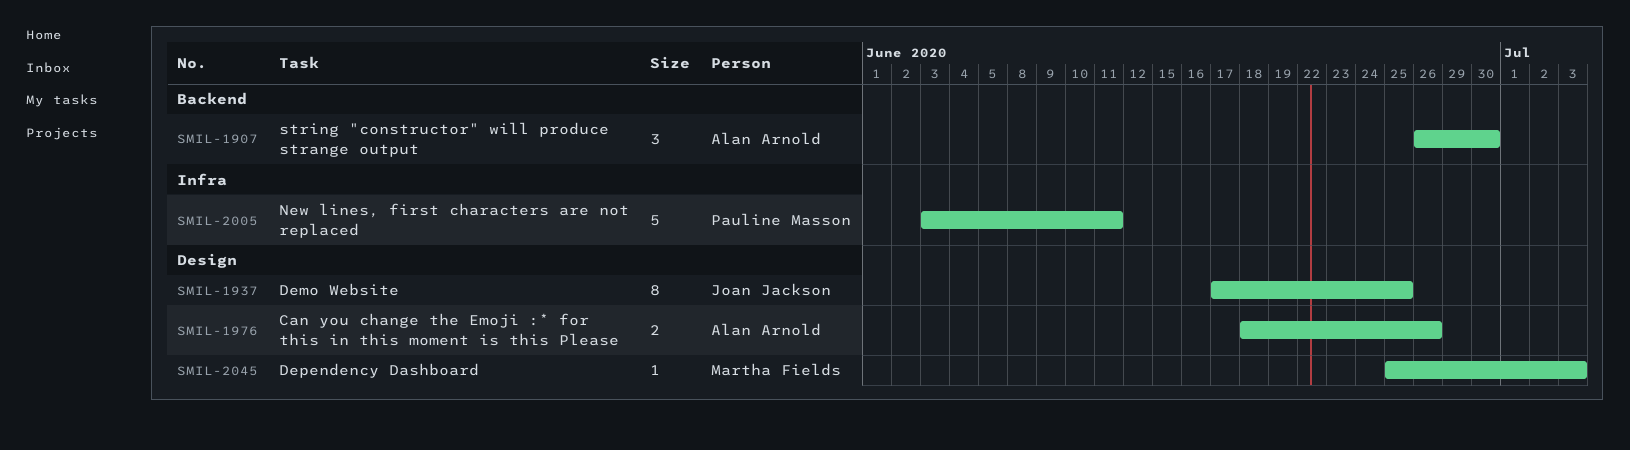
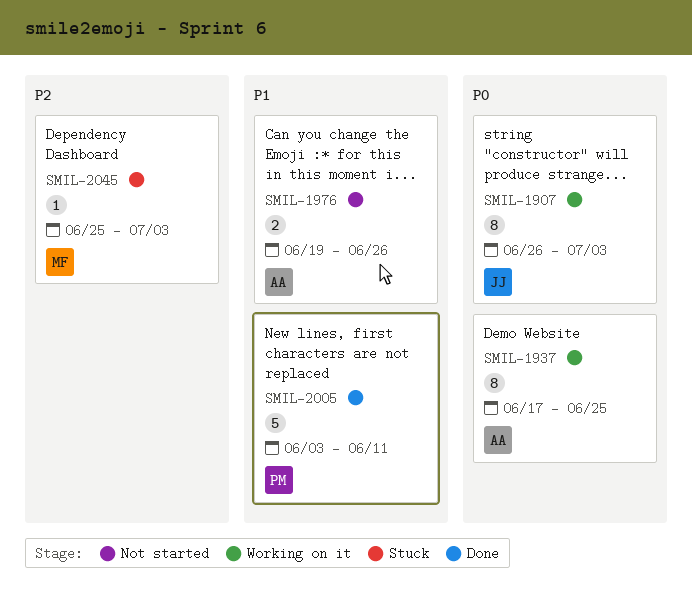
SMIL-1907, owner: Alan Arnold -> Joan Jackson
SMIL-1907, estimate: 3 -> 8
SMIL-1907, due: Jun 30 -> Jul 3
SMIL-1937, owner: Joan Jackson -> Alan Arnold
SMIL-1976, start: Jun 18 -> Jun 19

